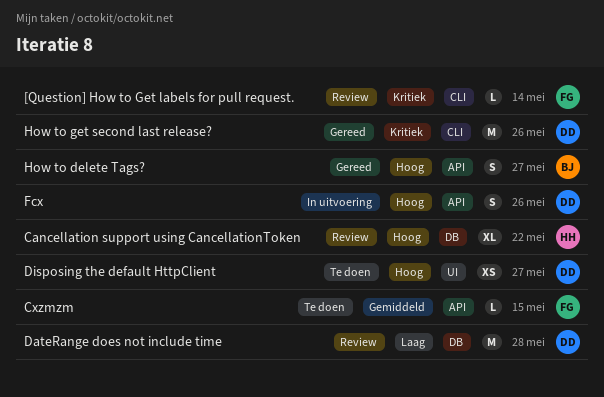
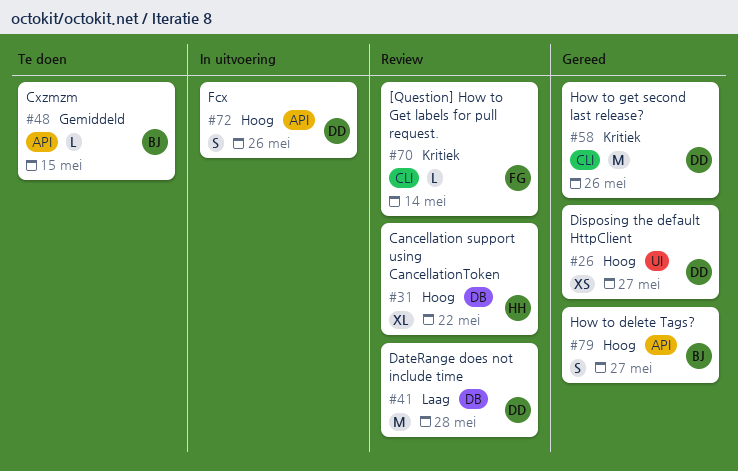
Cxzmzm, owner: FG -> BJ
Disposing the default HttpClient, status: Te doen -> Gereed

